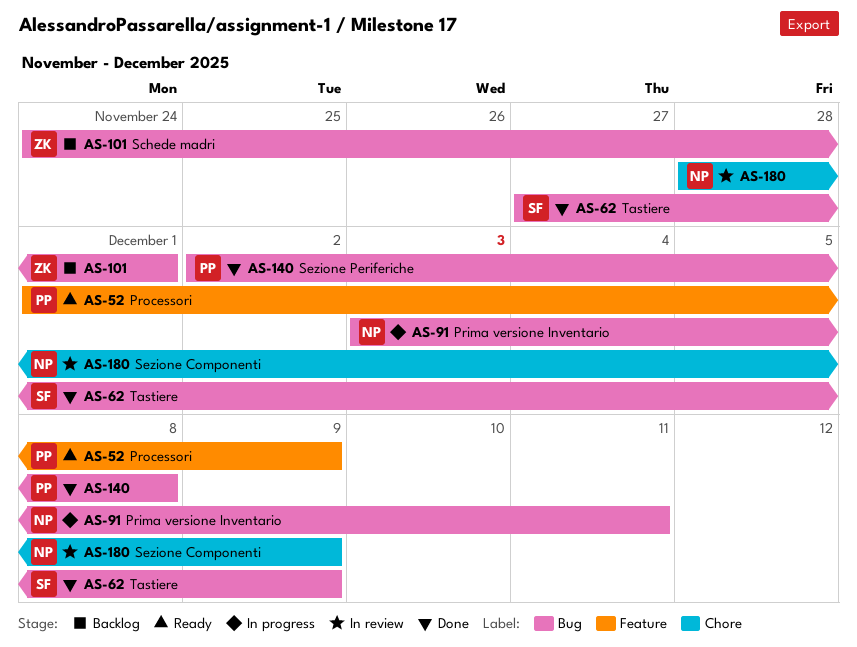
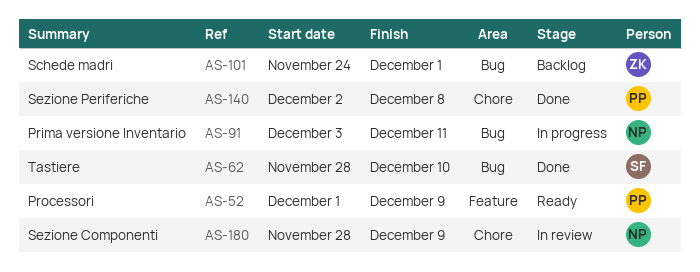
AS-62, start: Nov 27 -> Nov 28
AS-62, due: Dec 9 -> Dec 10
AS-140, label: Bug -> Chore

